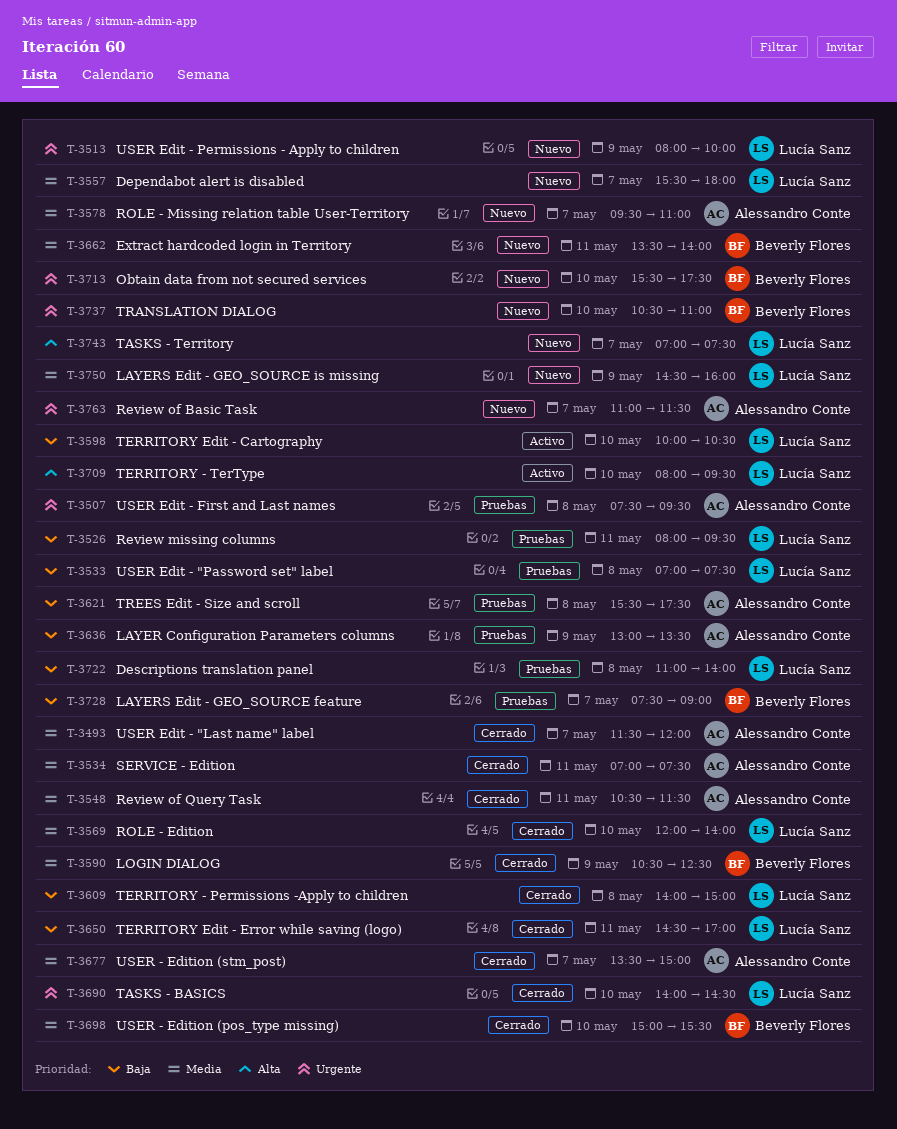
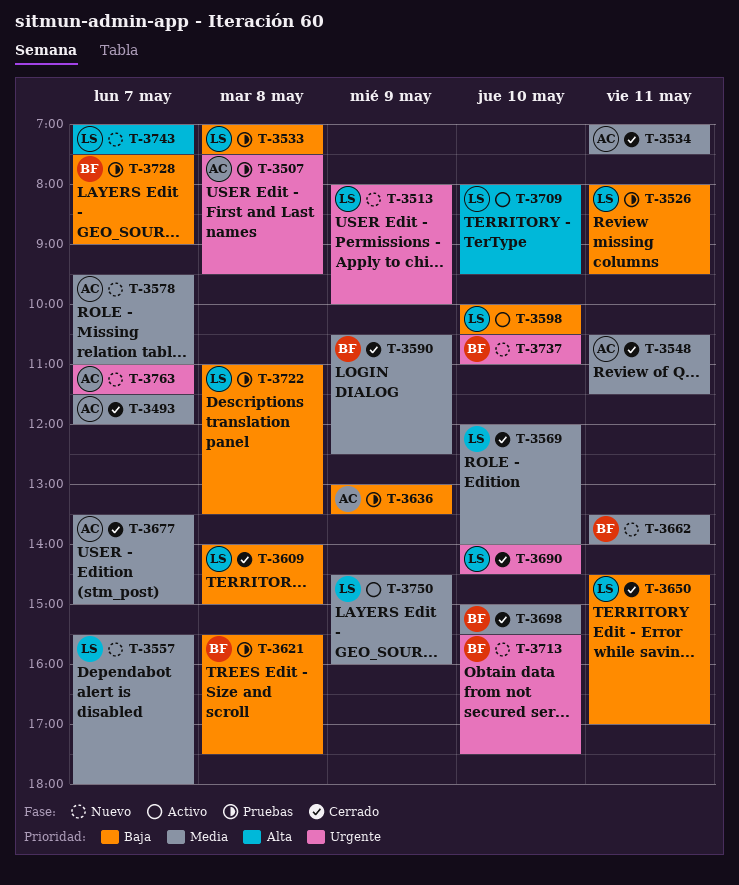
T-3621, owner: Alessandro Conte -> Beverly Flores
T-3722, ends: 14:00 -> 13:30
T-3750, status: Nuevo -> Activo

